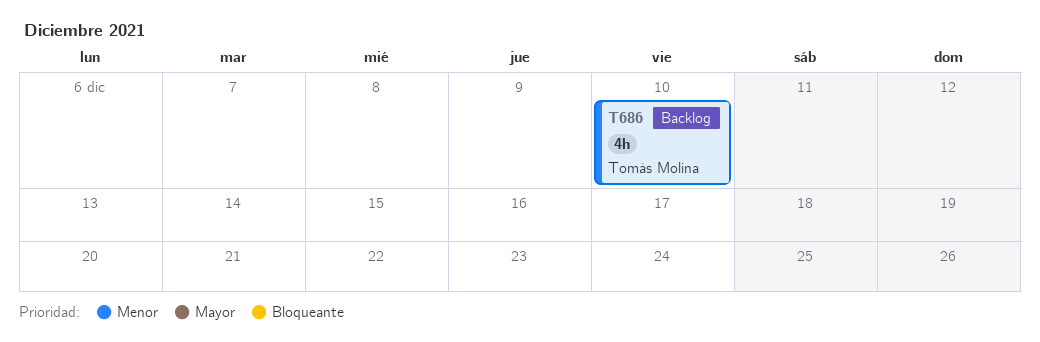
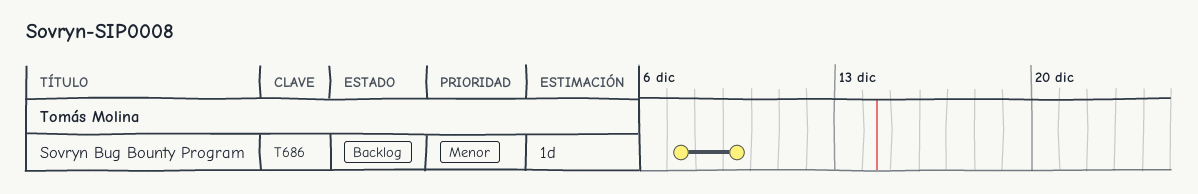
T686, estimate: 4h -> 1d
T686, due: Dec 10 -> Dec 9

